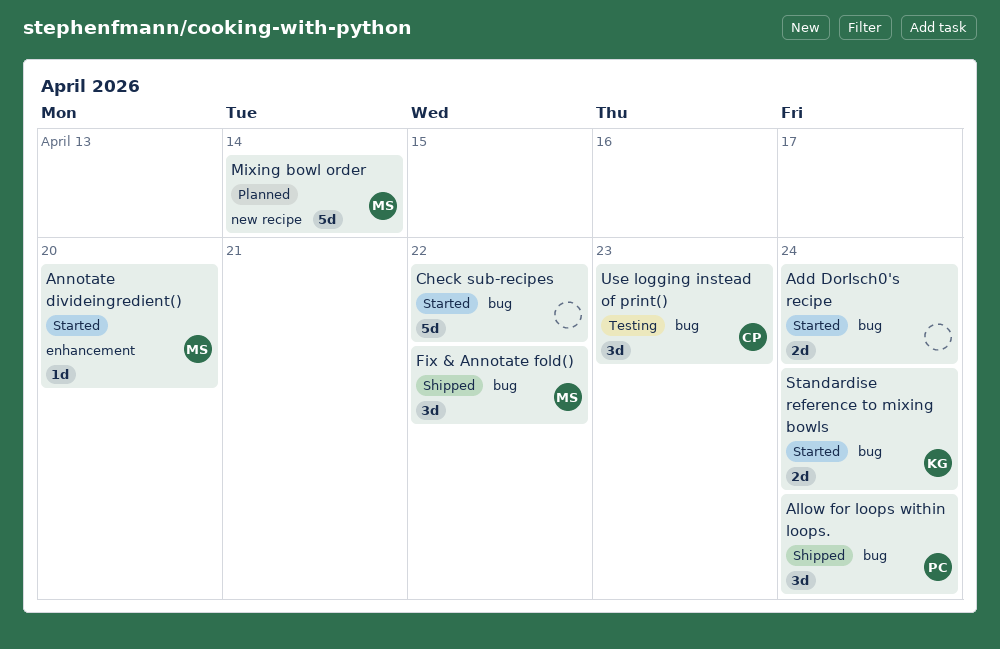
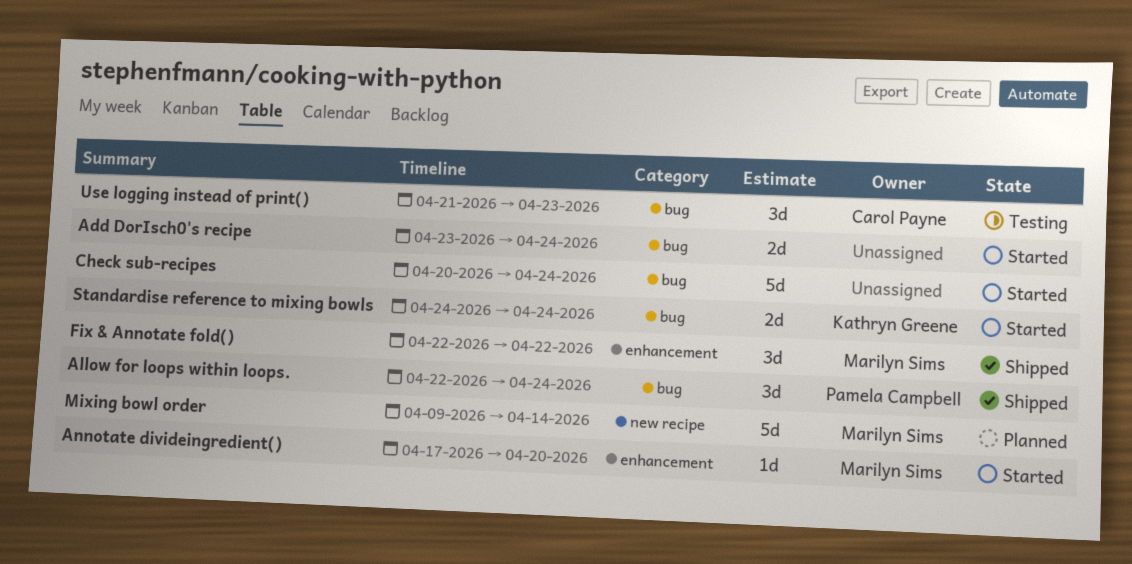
Check sub-recipes, due: Apr 22 -> Apr 24
Fix & Annotate fold(), label: bug -> enhancement

